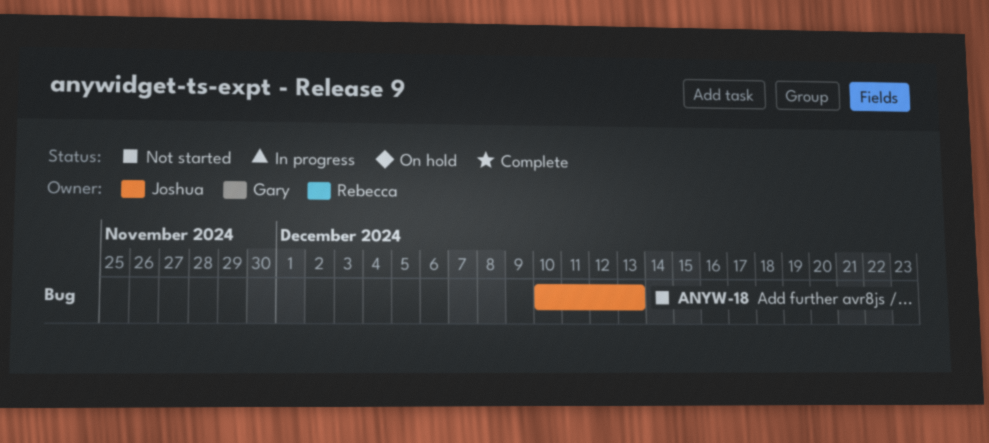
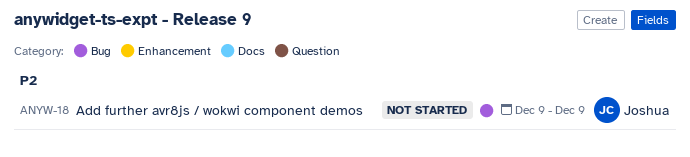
ANYW-18, start: Dec 10 -> Dec 9
ANYW-18, due: Dec 13 -> Dec 9

